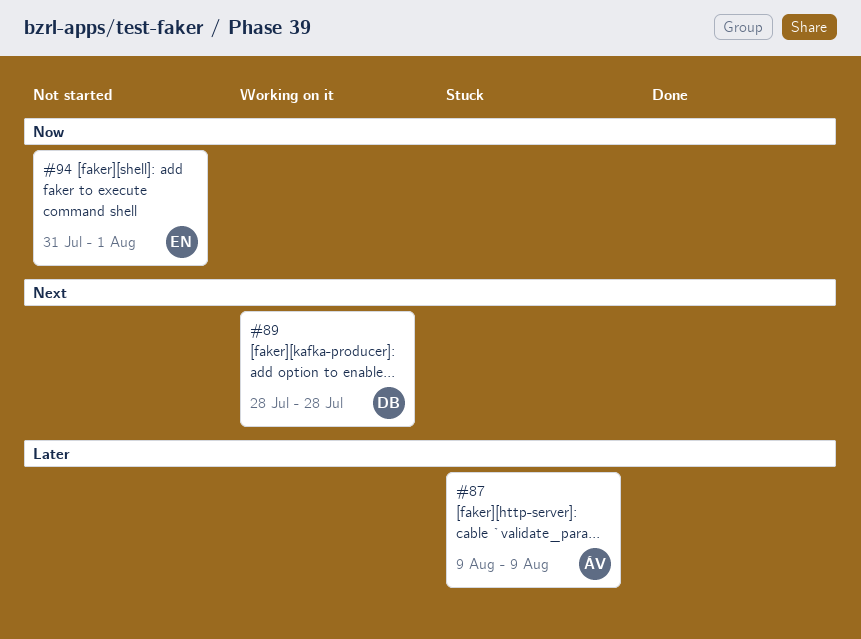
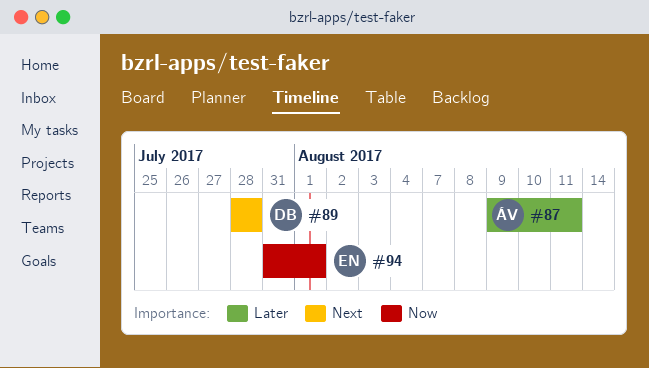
#87, due: Aug 9 -> Aug 11

